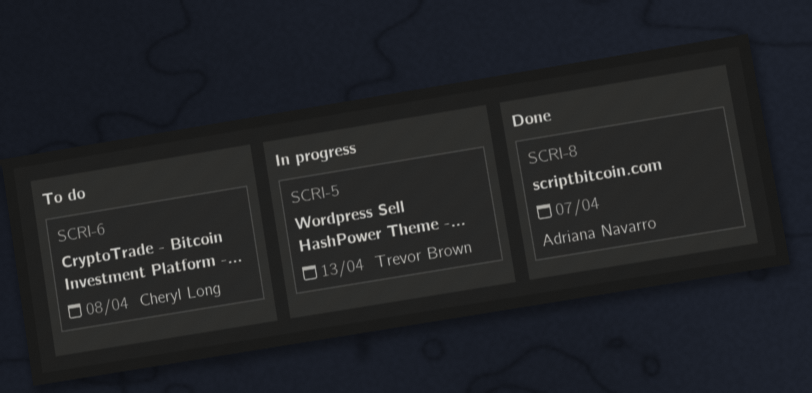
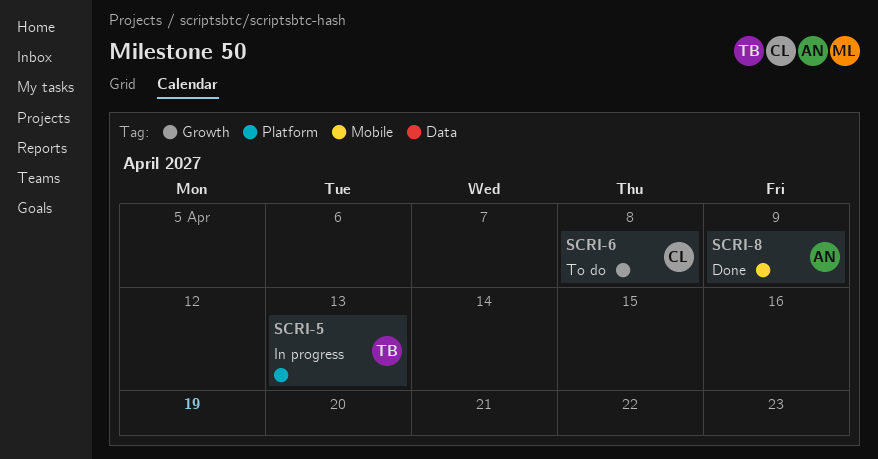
SCRI-8, due: Apr 7 -> Apr 9

